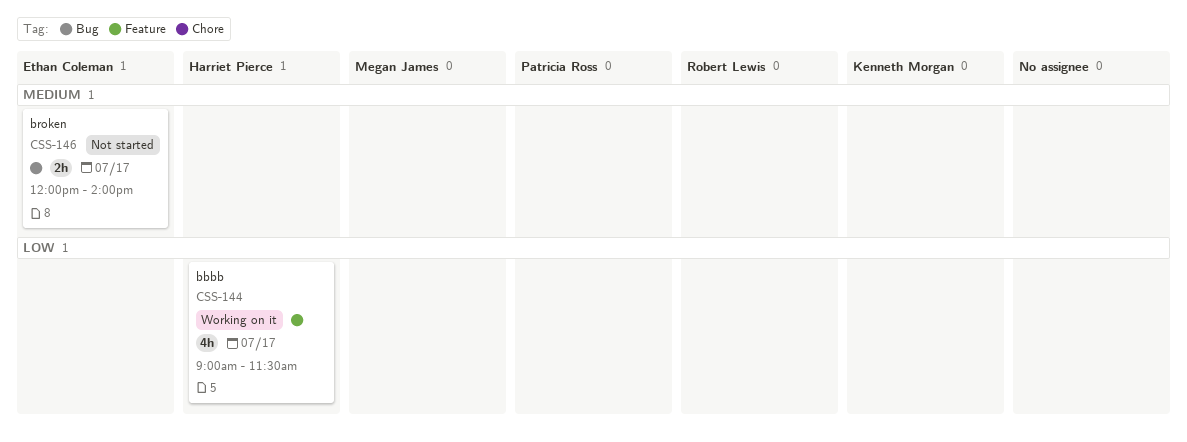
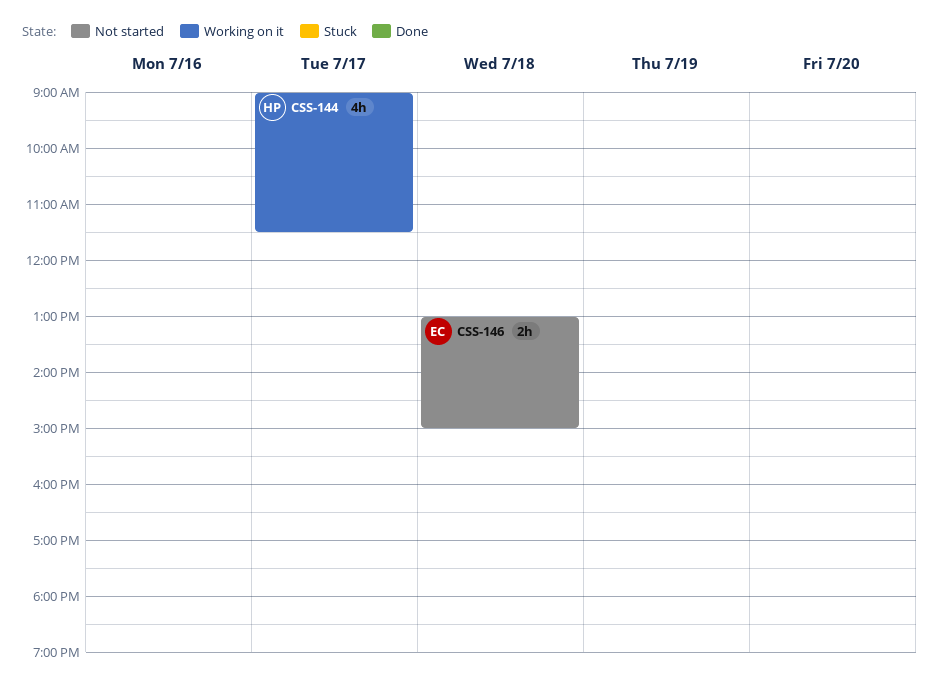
CSS-146, day: Jul 17 -> Jul 18
CSS-146, begins: 12:00 -> 13:00
CSS-146, ends: 14:00 -> 15:00

